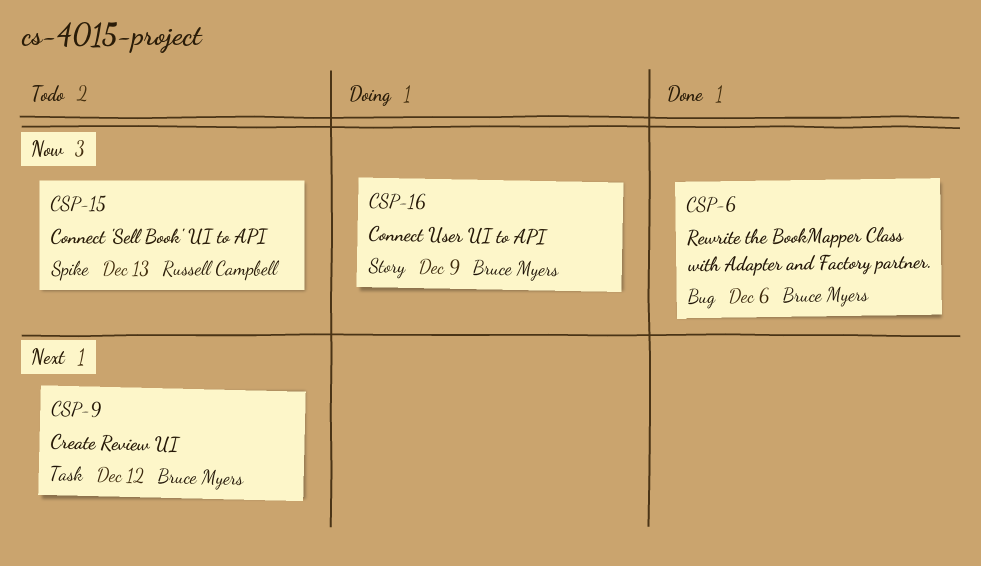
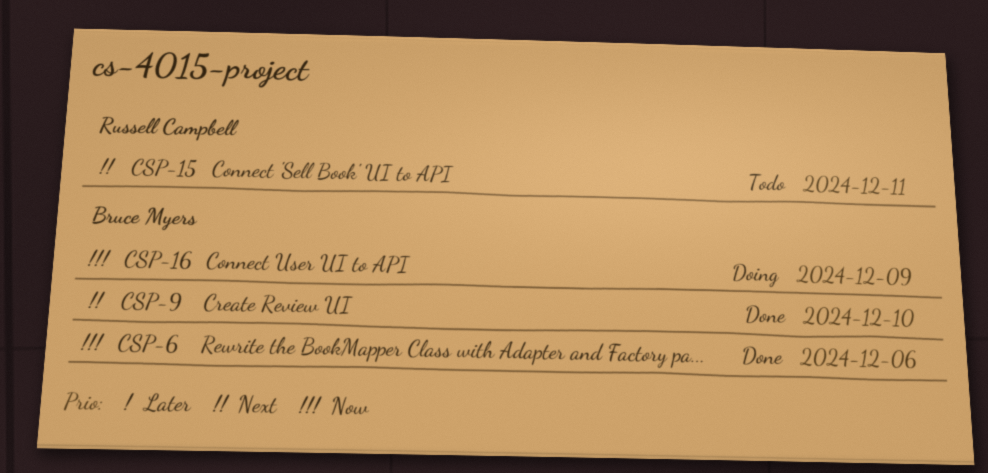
CSP-9, status: Todo -> Done
CSP-9, due: Dec 12 -> Dec 10
CSP-15, priority: Now -> Next
CSP-15, due: Dec 13 -> Dec 11

